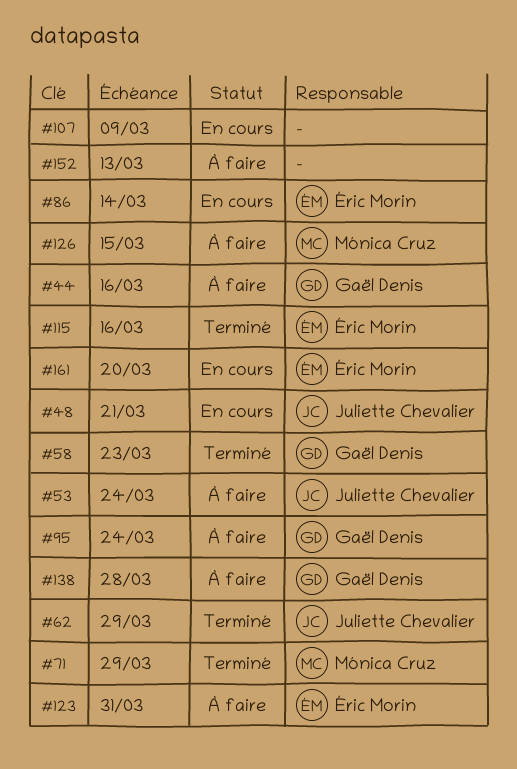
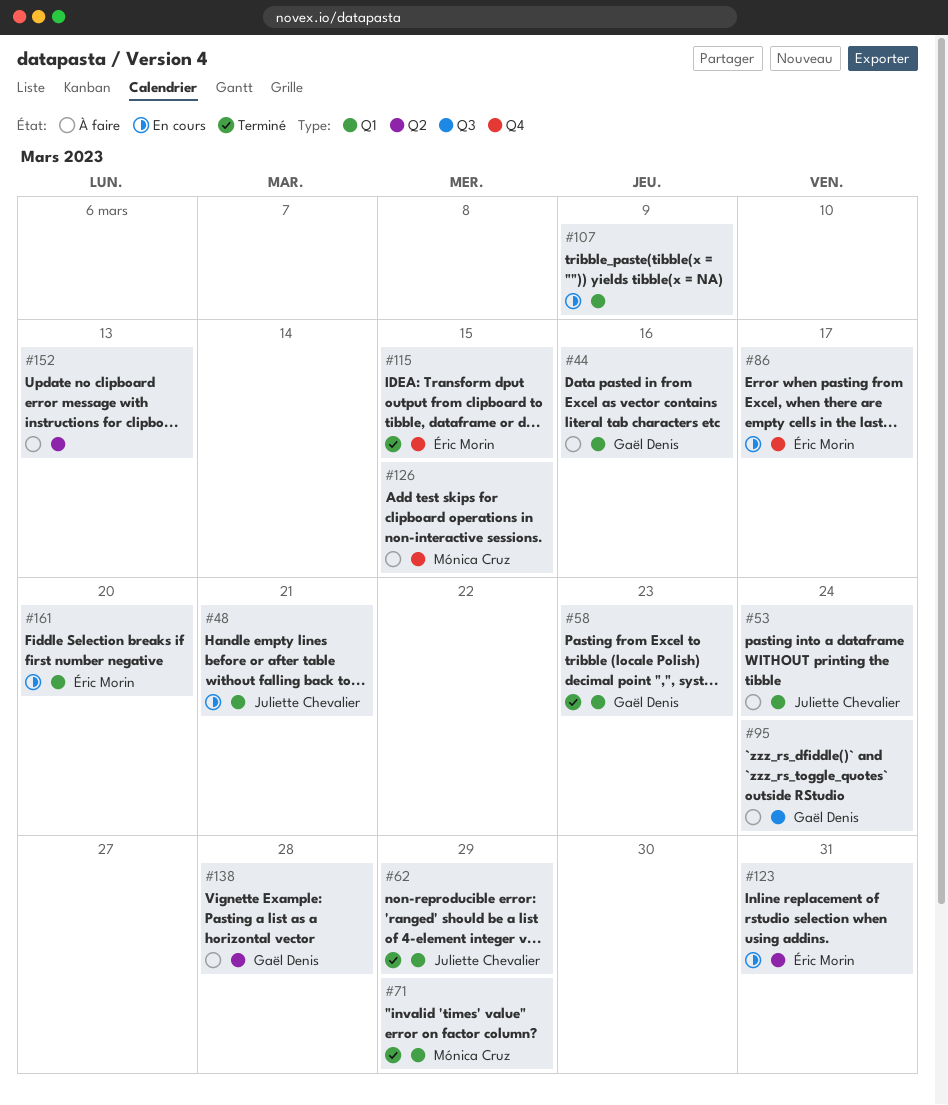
#86, due: Mar 14 -> Mar 17
#115, due: Mar 16 -> Mar 15
#123, status: À faire -> En cours

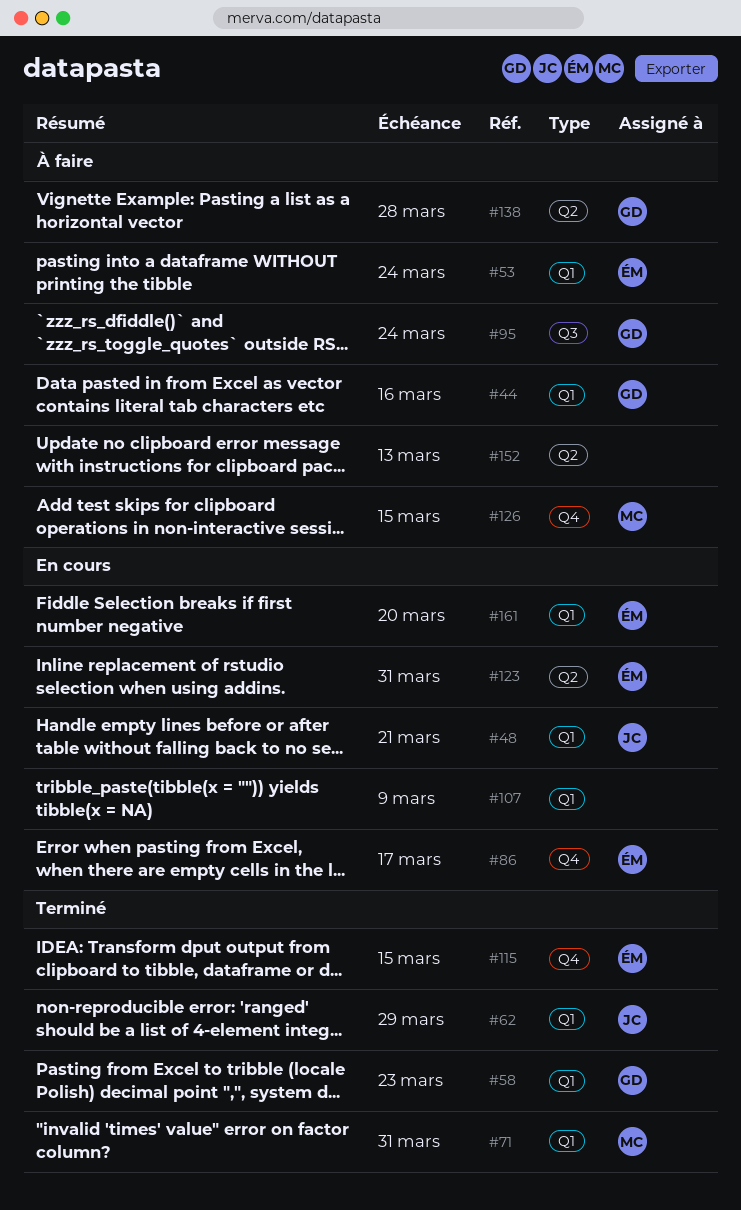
#53, owner: Juliette Chevalier -> Éric Morin
#71, due: Mar 29 -> Mar 31

